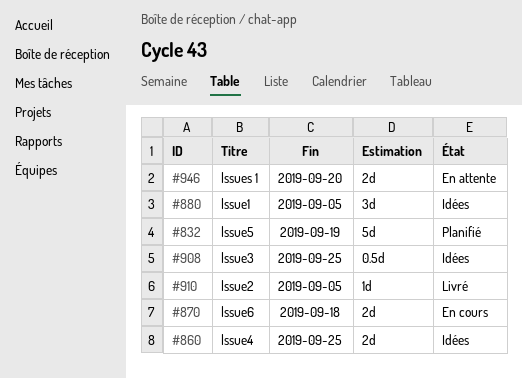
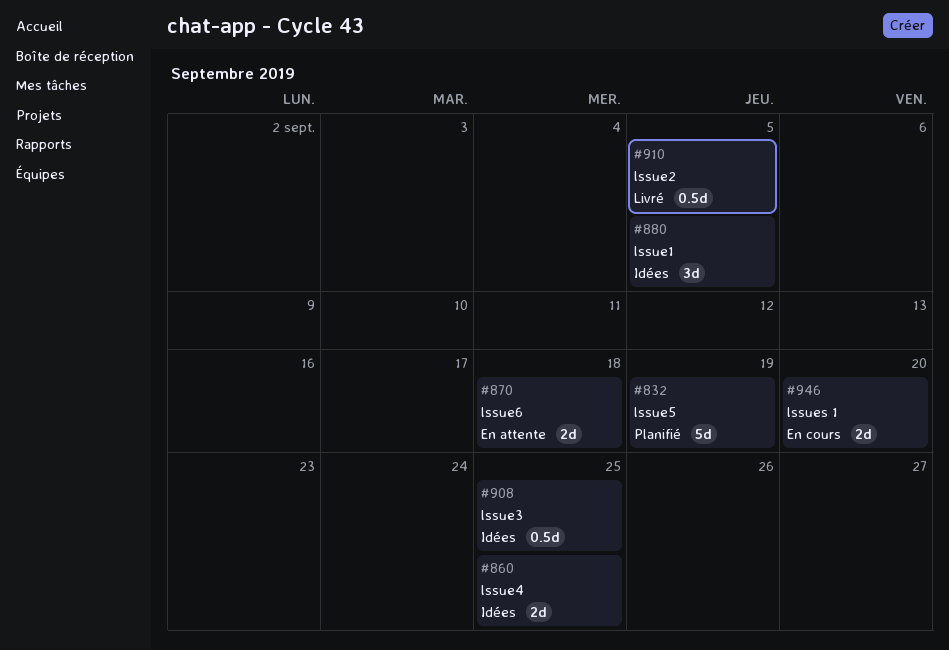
#870, status: En cours -> En attente
#910, estimate: 1d -> 0.5d
#946, status: En attente -> En cours

